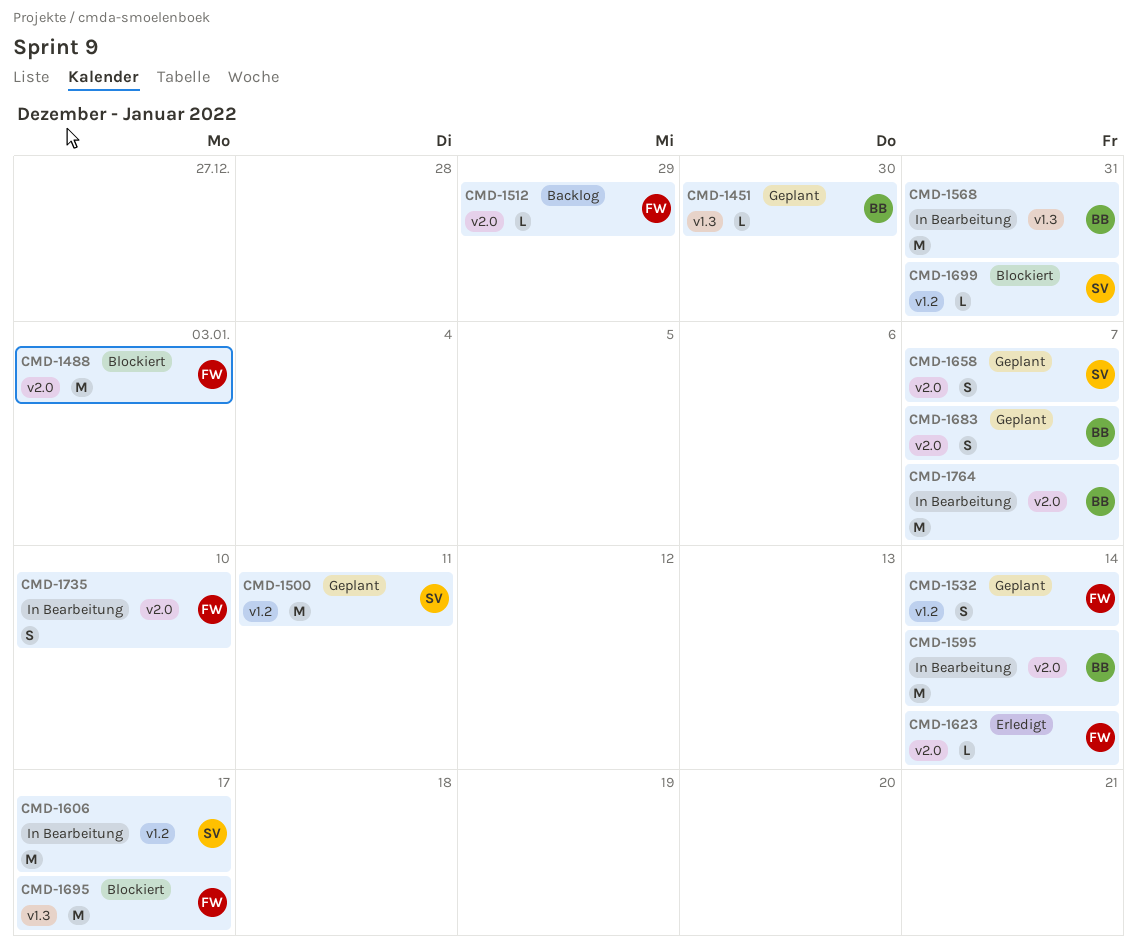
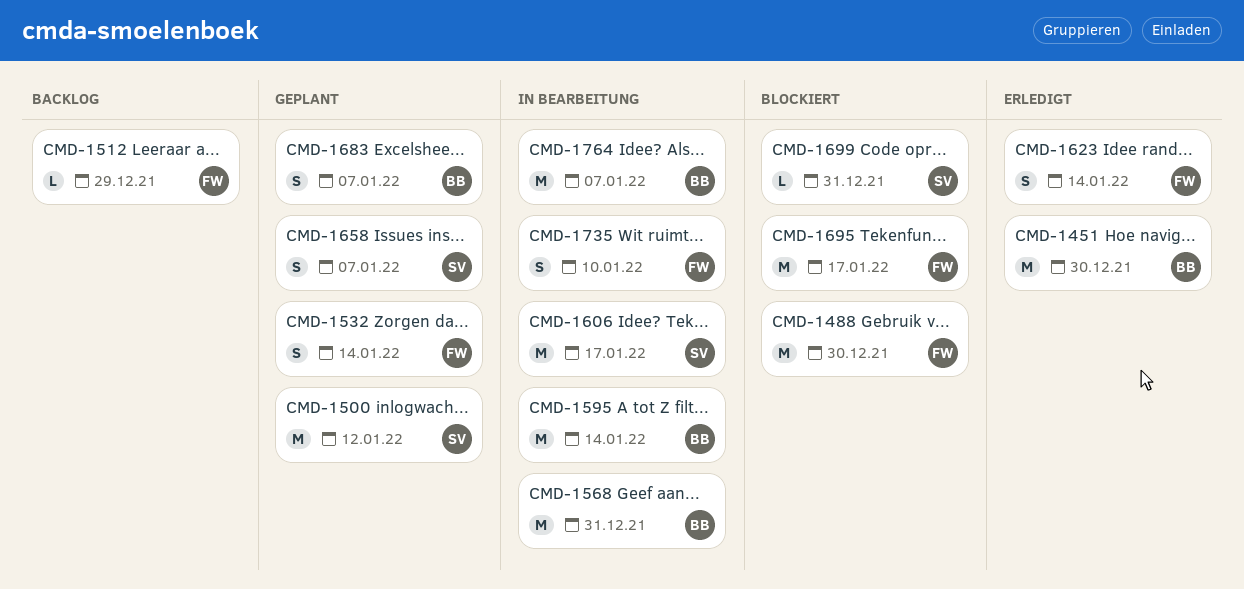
CMD-1451, status: Geplant -> Erledigt
CMD-1451, estimate: L -> M
CMD-1488, due: Jan 3 -> Dec 30
CMD-1500, due: Jan 11 -> Jan 12
CMD-1623, estimate: L -> S

